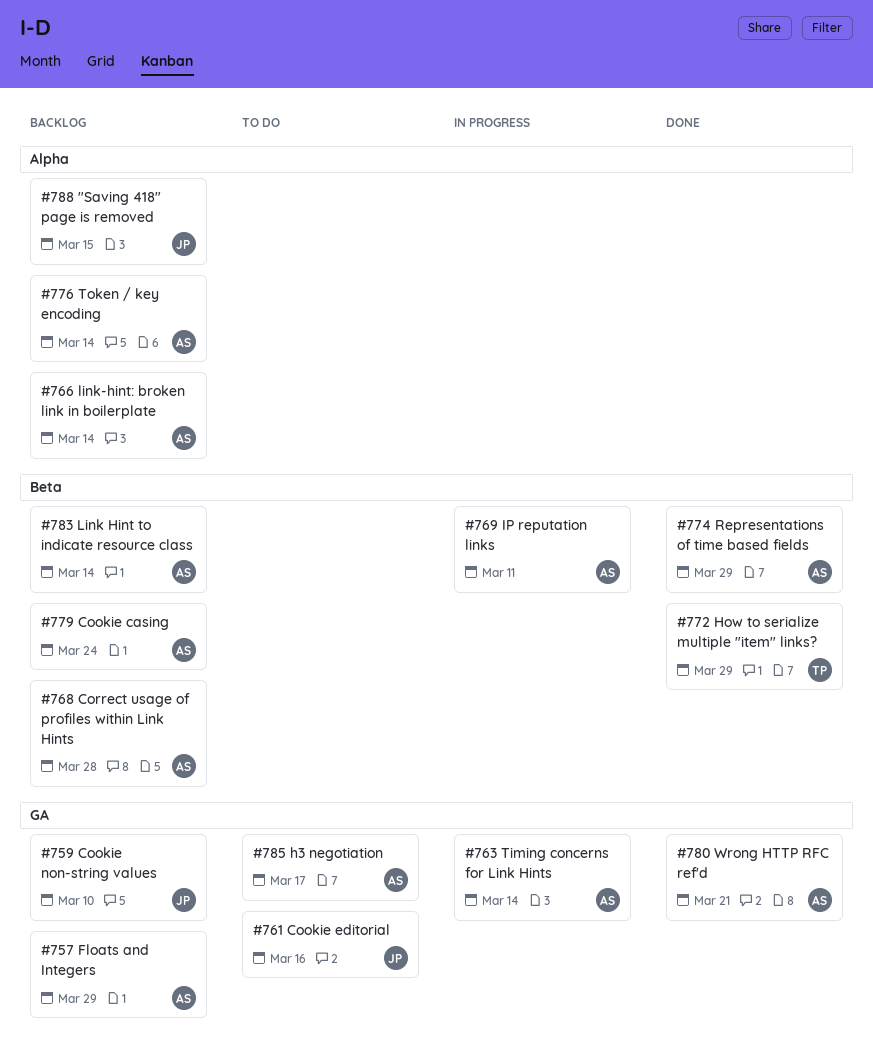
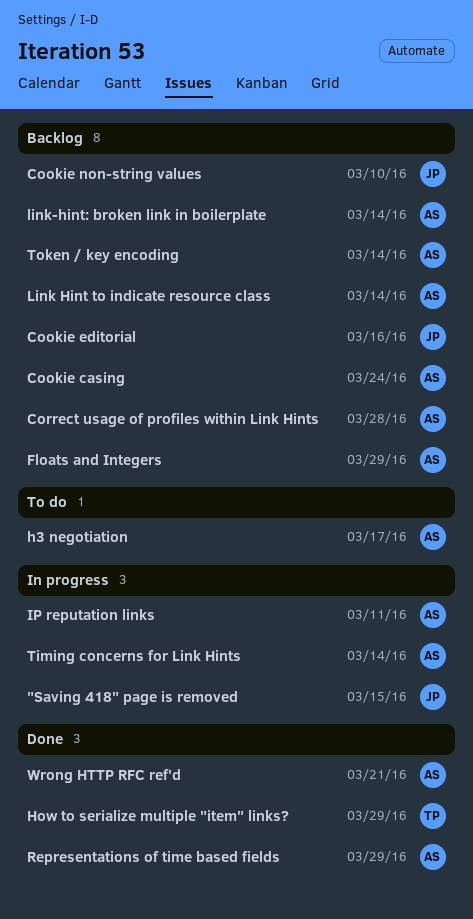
"Saving 418" page is removed, status: Backlog -> In progress
Cookie editorial, status: To do -> Backlog

